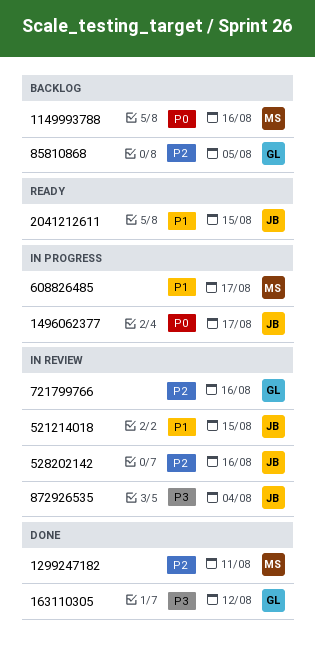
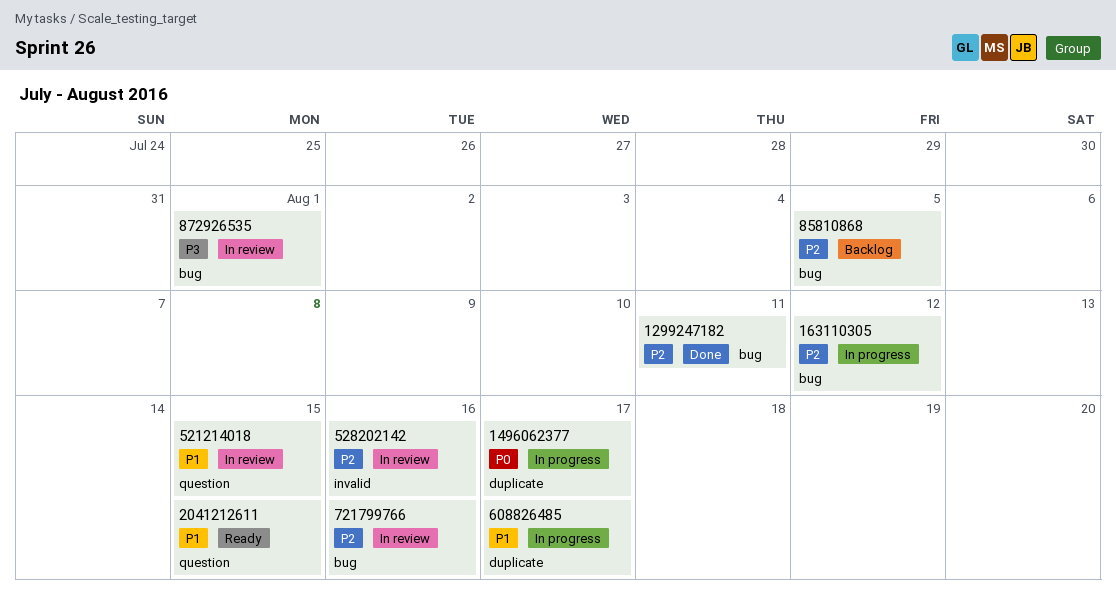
1149993788: present -> none
163110305, status: Done -> In progress
163110305, priority: P3 -> P2
872926535, due: Aug 4 -> Aug 1

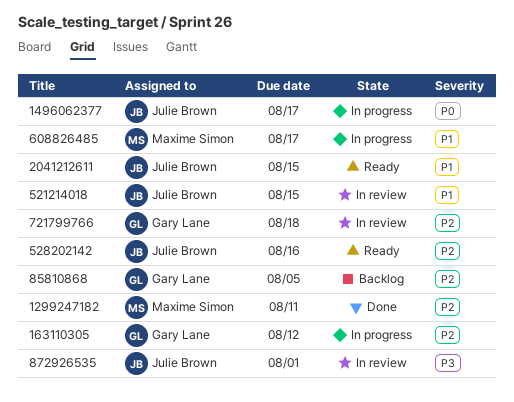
528202142, status: In review -> Ready
721799766, due: Aug 16 -> Aug 18

